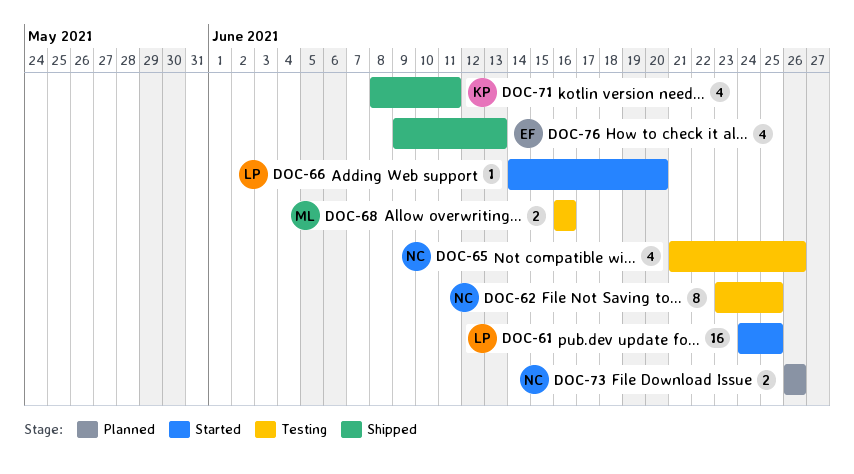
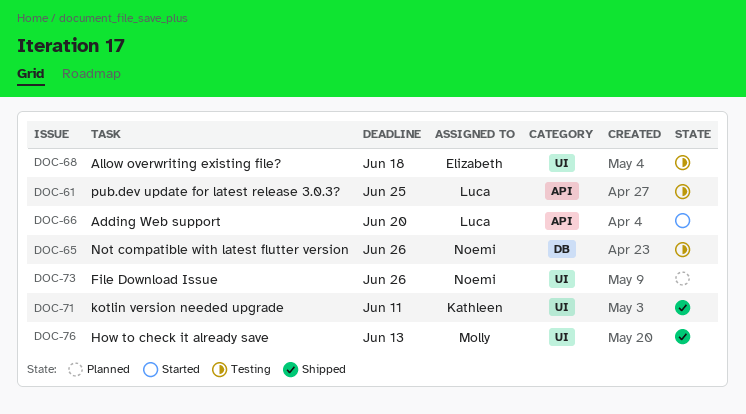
DOC-61, status: Started -> Testing
DOC-62: present -> none
DOC-68, owner: Molly -> Elizabeth
DOC-68, due: Jun 16 -> Jun 18
DOC-76, owner: Elizabeth -> Molly

